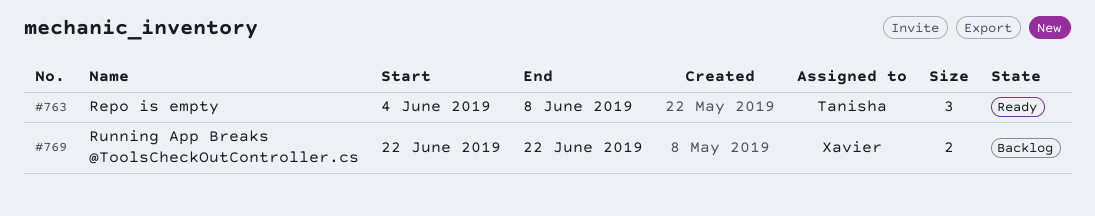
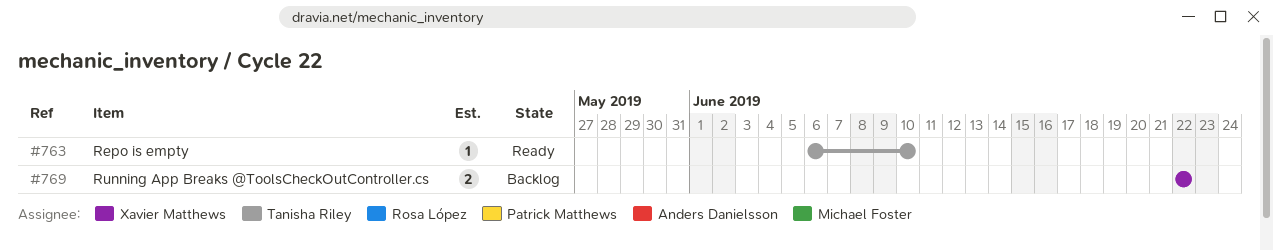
#763, estimate: 3 -> 1
#763, start: Jun 4 -> Jun 6
#763, due: Jun 8 -> Jun 10

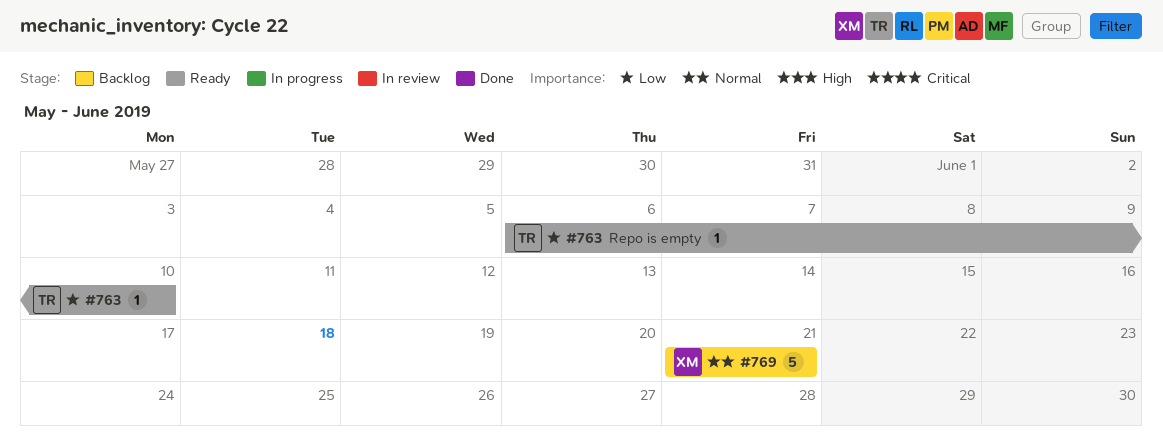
#769, estimate: 2 -> 5
#769, start: Jun 22 -> Jun 21
#769, due: Jun 22 -> Jun 21

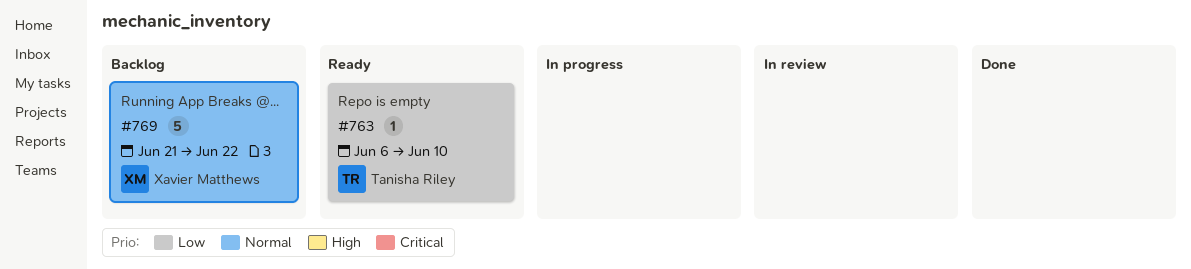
#769, due: Jun 21 -> Jun 22

